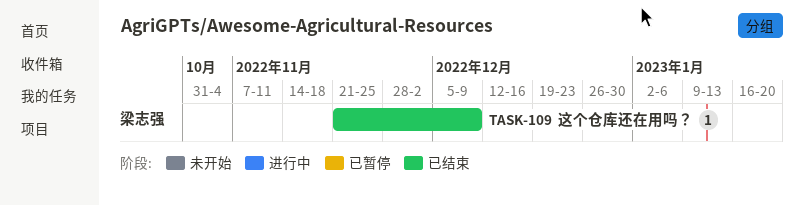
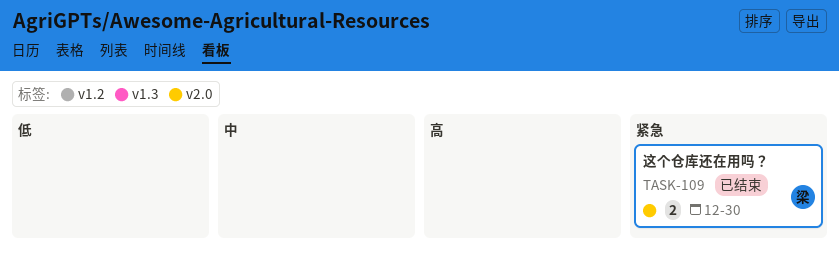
TASK-109, estimate: 1 -> 2
TASK-109, due: Dec 9 -> Dec 30

